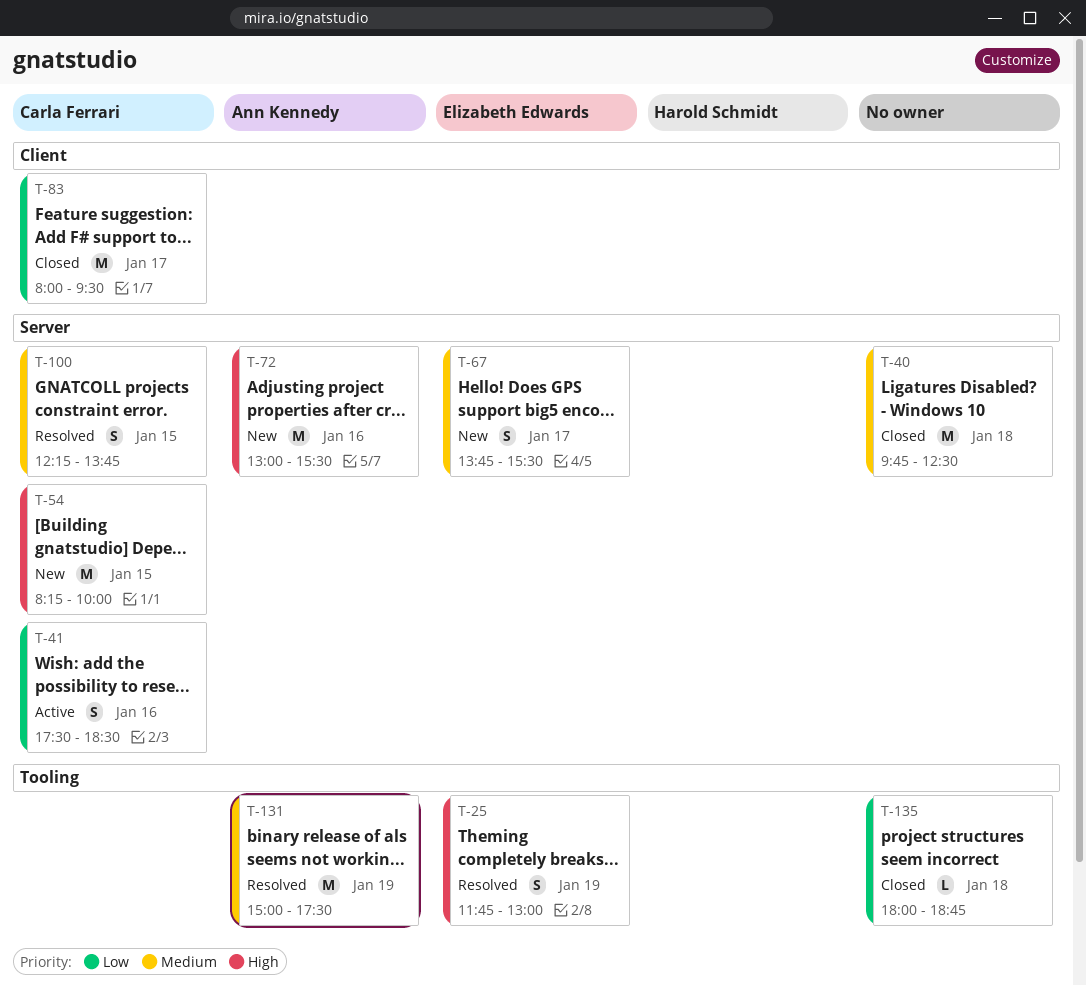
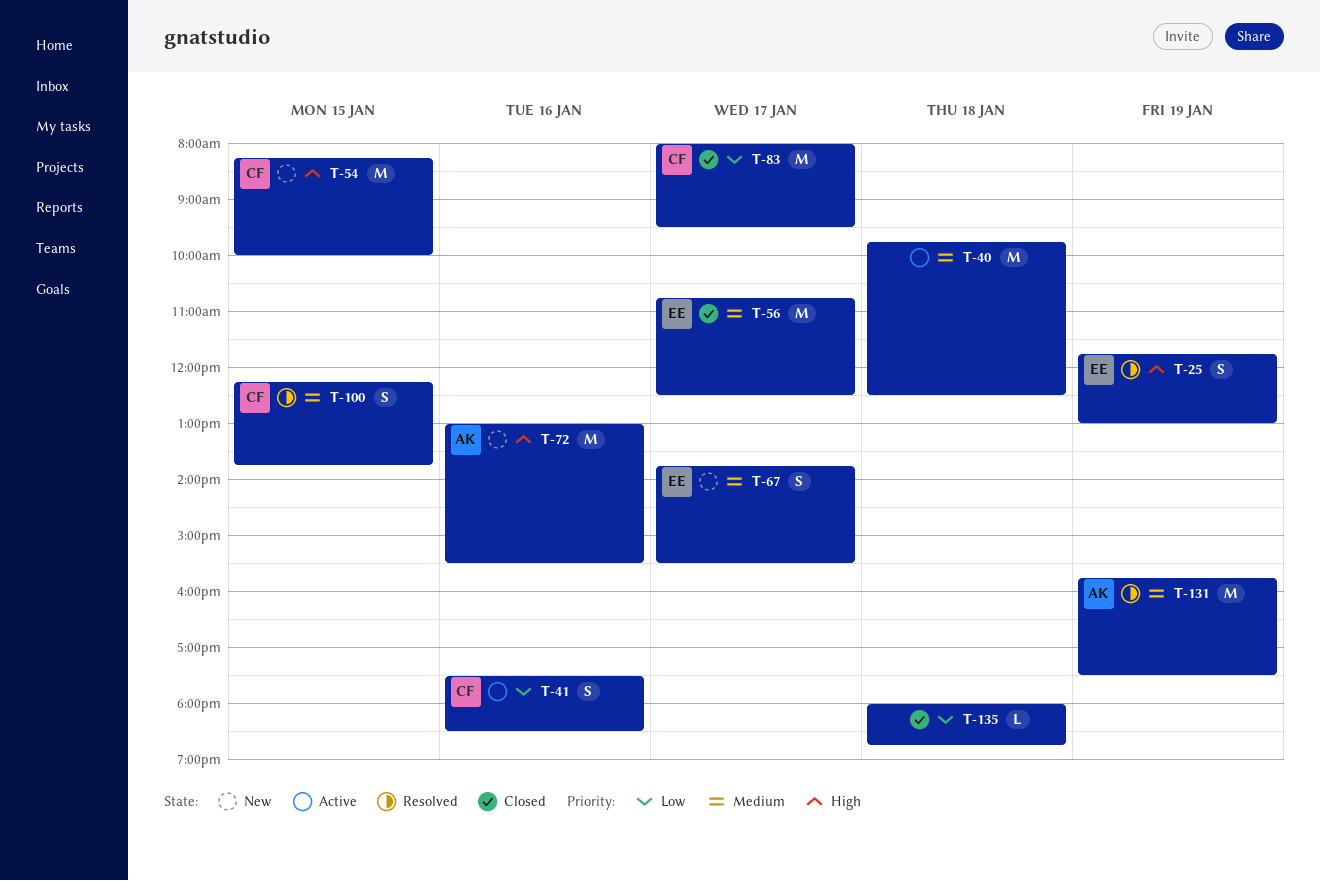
T-40, status: Closed -> Active
T-56: none -> present
T-131, begins: 15:00 -> 15:45

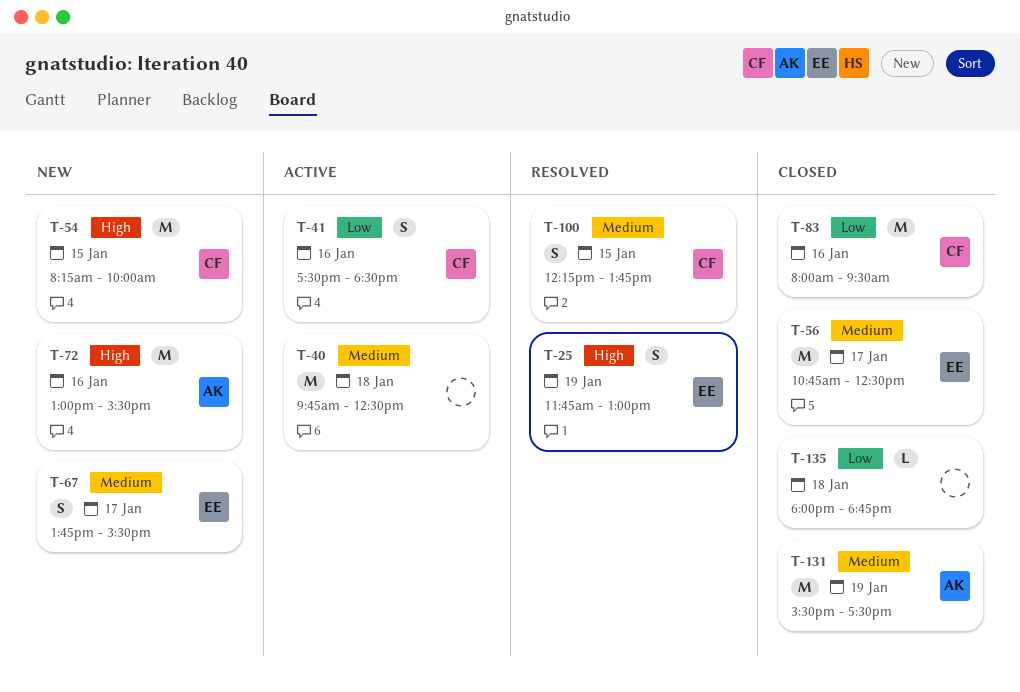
T-83, day: Jan 17 -> Jan 16
T-131, status: Resolved -> Closed
T-131, begins: 15:45 -> 15:30

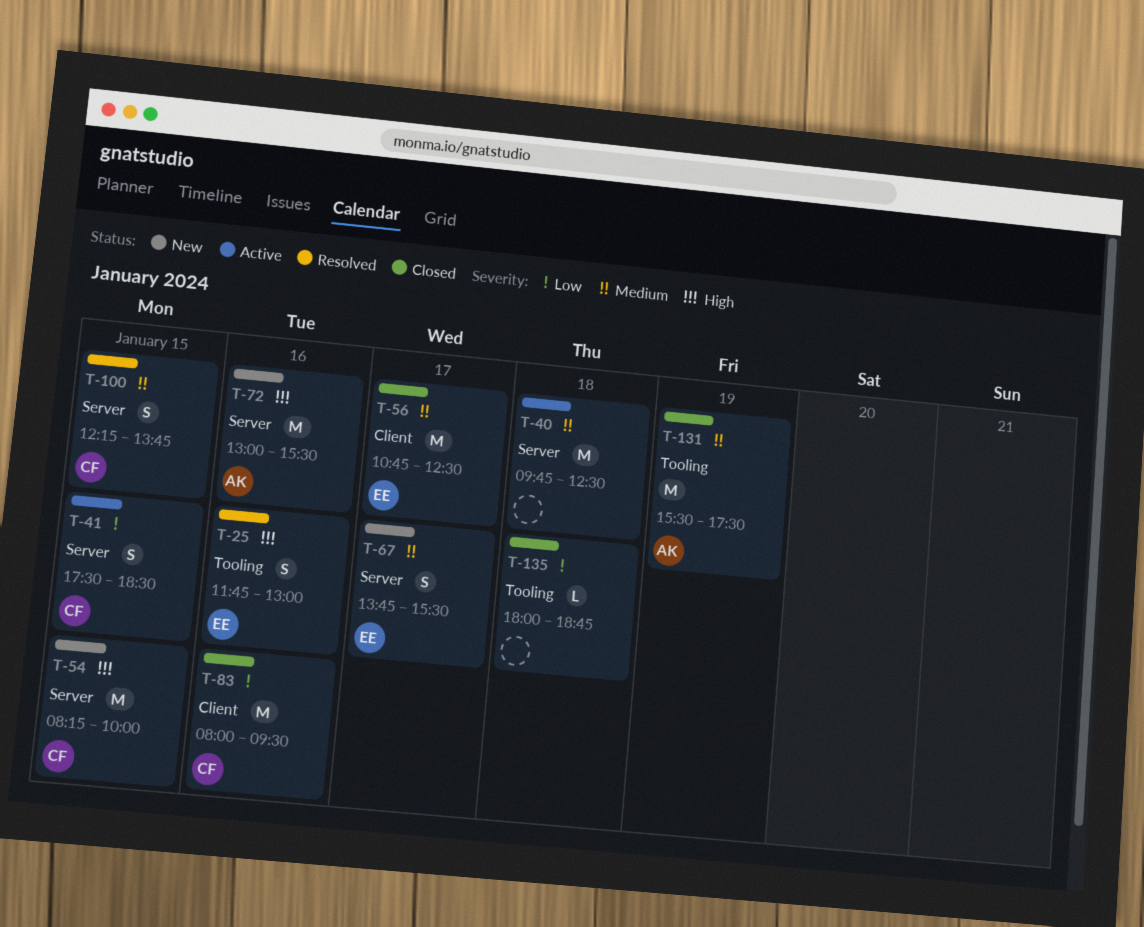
T-25, day: Jan 19 -> Jan 16
T-41, day: Jan 16 -> Jan 15

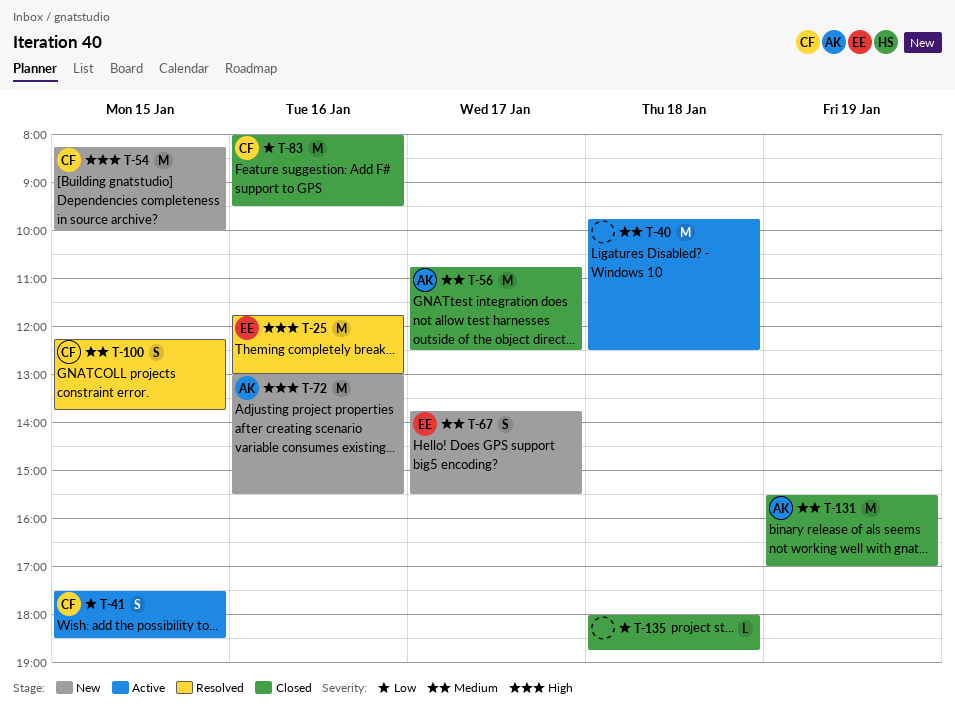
T-25, estimate: S -> M
T-56, owner: EE -> AK
T-131, ends: 17:30 -> 17:00

